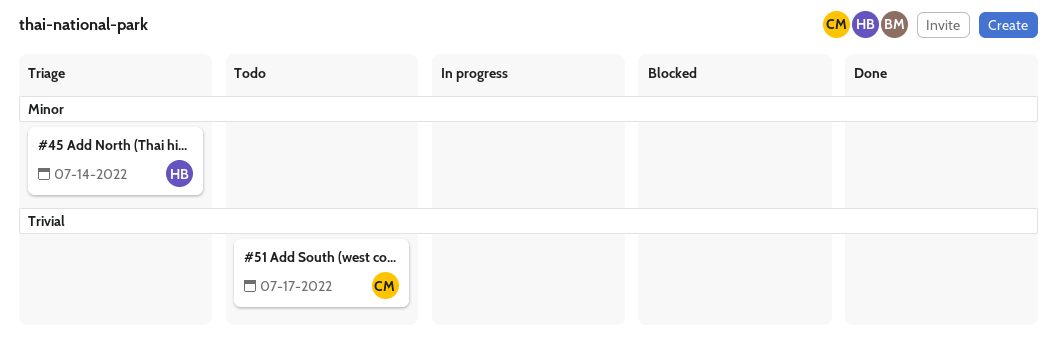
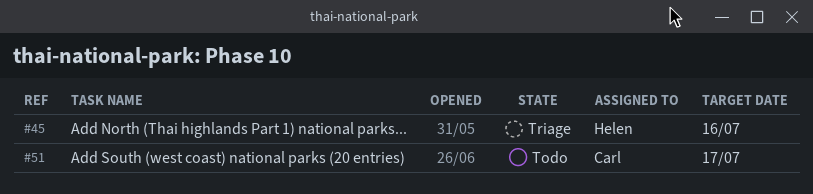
#45, due: Jul 14 -> Jul 16

